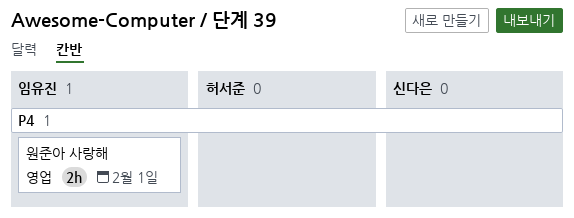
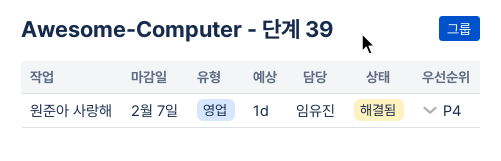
원준아 사랑해, estimate: 2h -> 1d
원준아 사랑해, due: Feb 1 -> Feb 7

